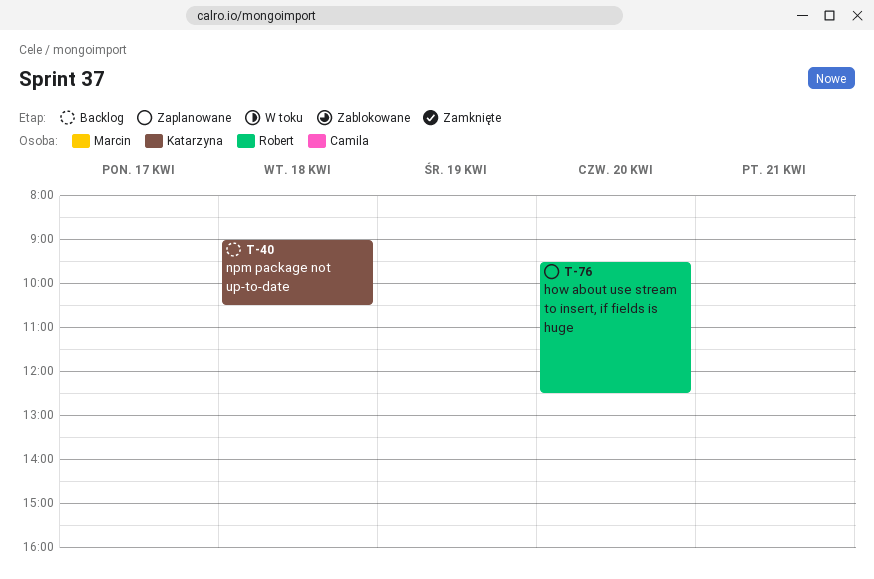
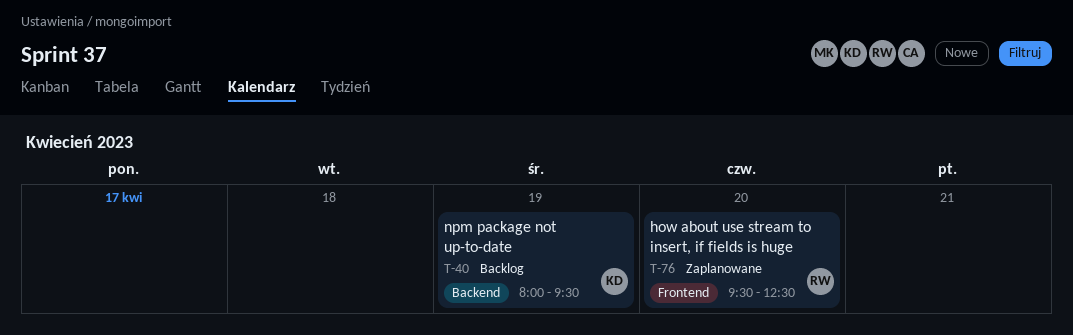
T-40, day: Apr 18 -> Apr 19
T-40, begins: 09:00 -> 08:00
T-40, ends: 10:30 -> 09:30

